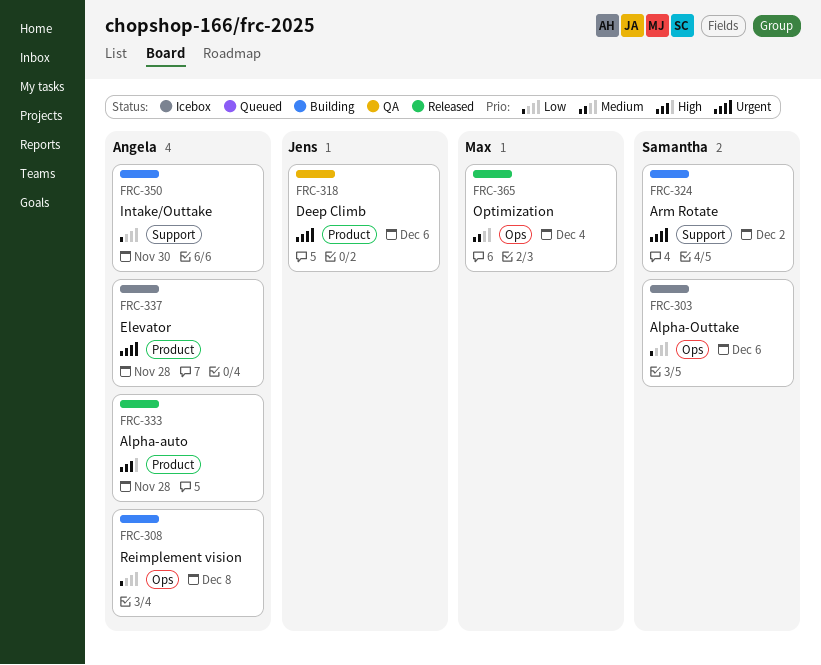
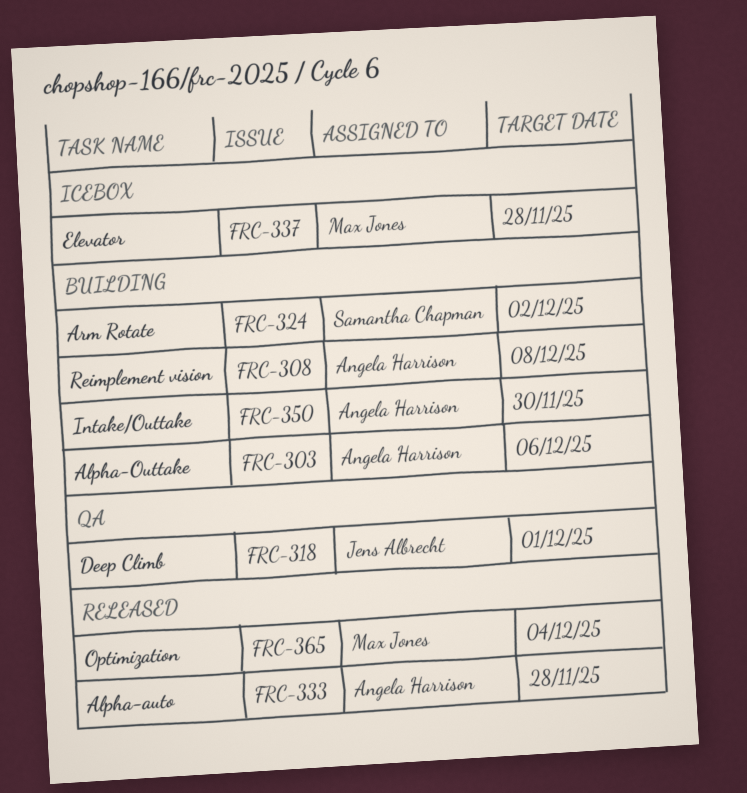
FRC-303, status: Icebox -> Building
FRC-303, owner: Samantha Chapman -> Angela Harrison
FRC-318, due: Dec 6 -> Dec 1
FRC-337, owner: Angela Harrison -> Max Jones

